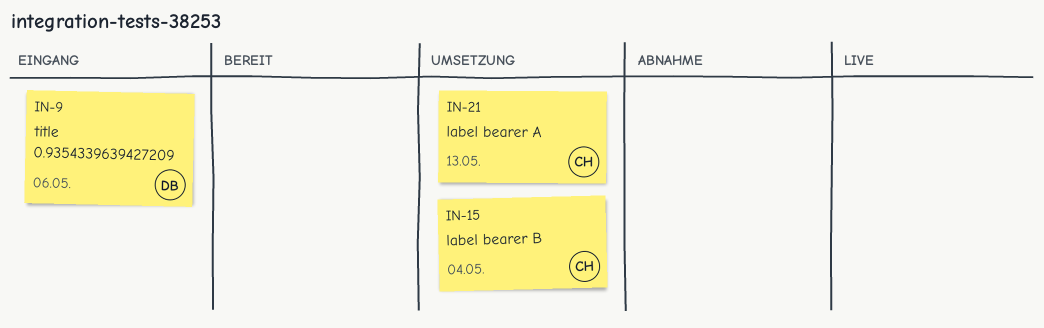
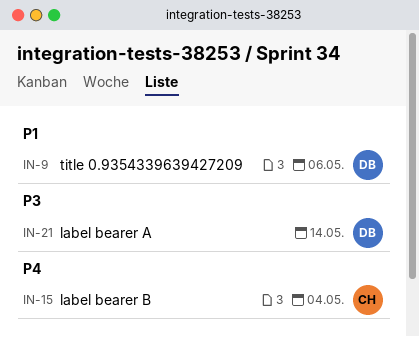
IN-21, owner: CH -> DB
IN-21, due: May 13 -> May 14

